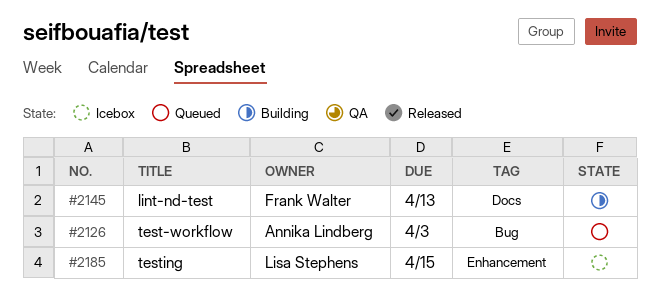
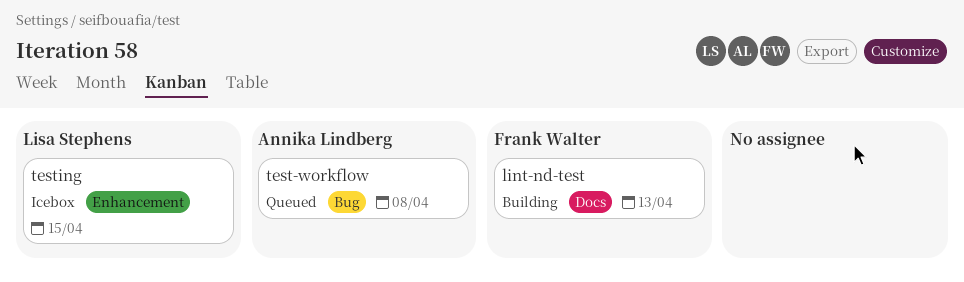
test-workflow, due: Apr 3 -> Apr 8

